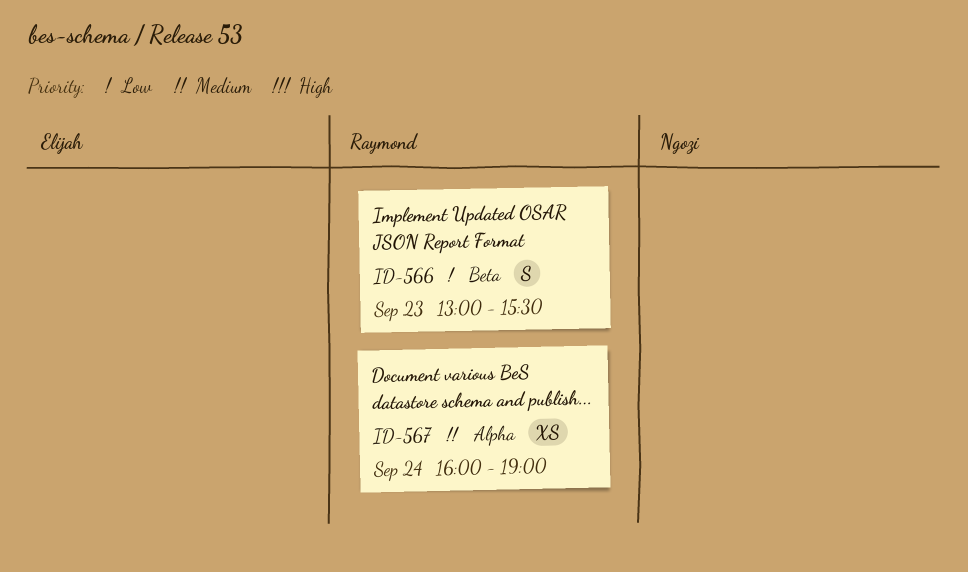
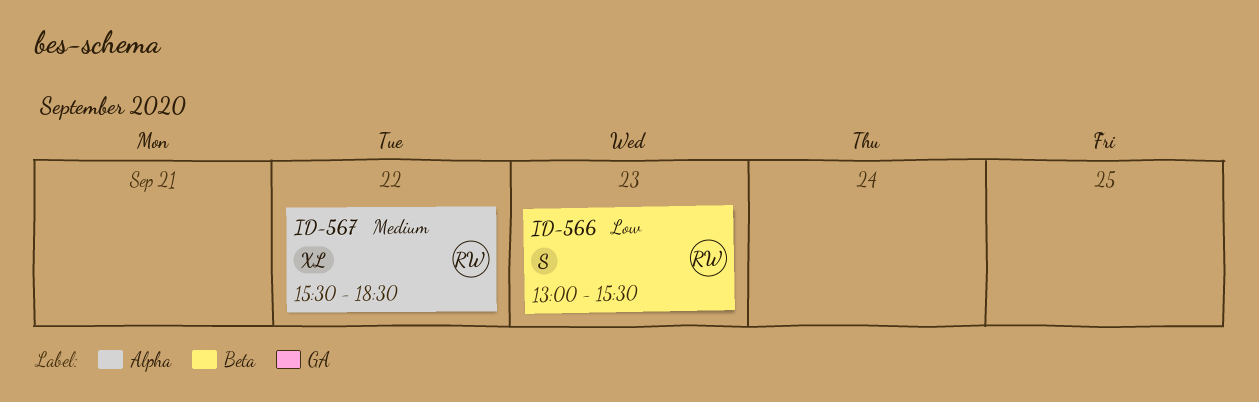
ID-567, estimate: XS -> XL
ID-567, day: Sep 24 -> Sep 22
ID-567, begins: 16:00 -> 15:30
ID-567, ends: 19:00 -> 18:30

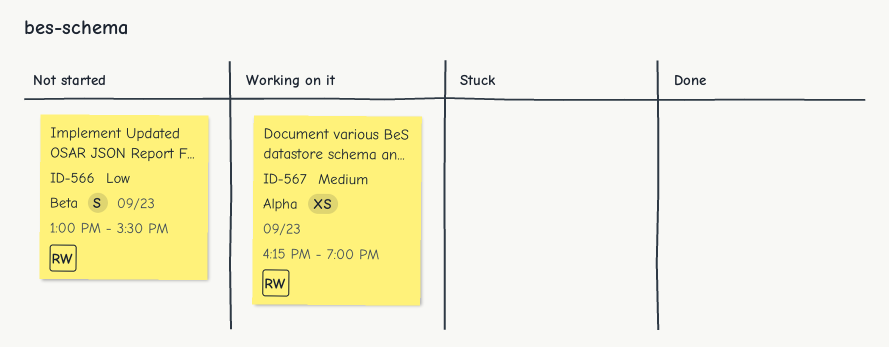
ID-567, estimate: XL -> XS
ID-567, day: Sep 22 -> Sep 23
ID-567, begins: 15:30 -> 16:15
ID-567, ends: 18:30 -> 19:00

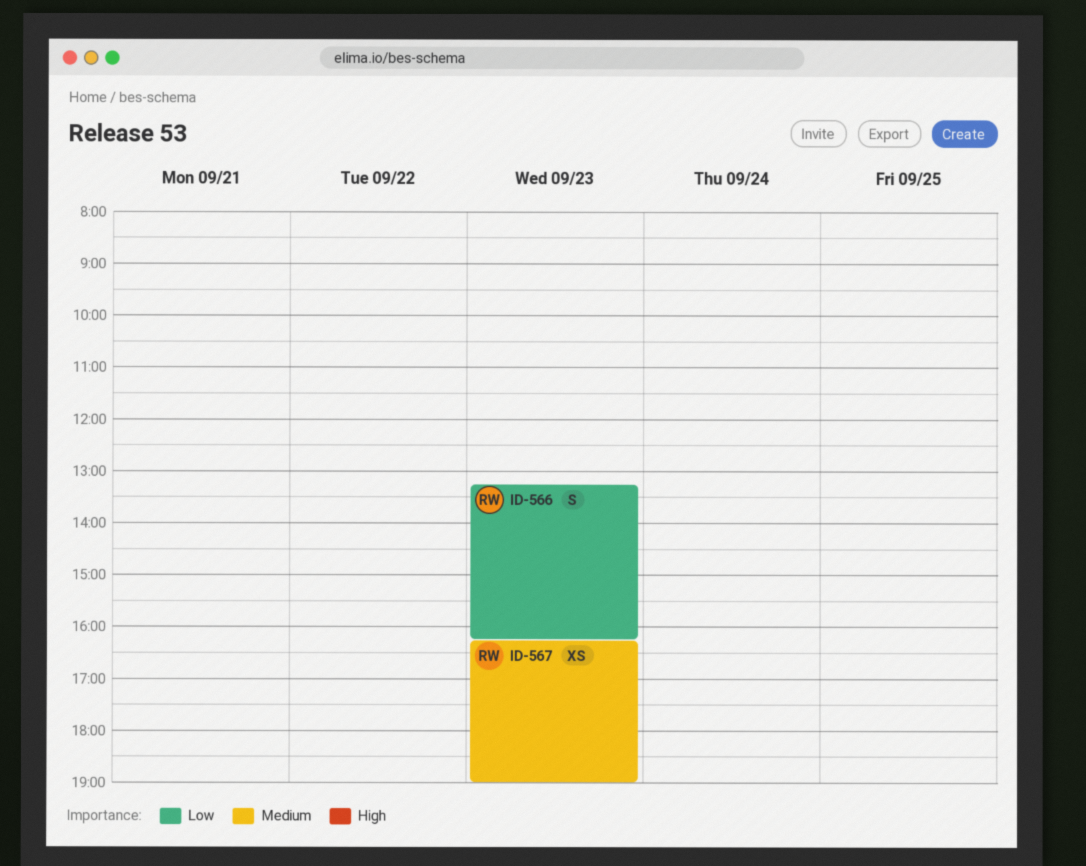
ID-566, begins: 13:00 -> 13:15
ID-566, ends: 15:30 -> 16:15

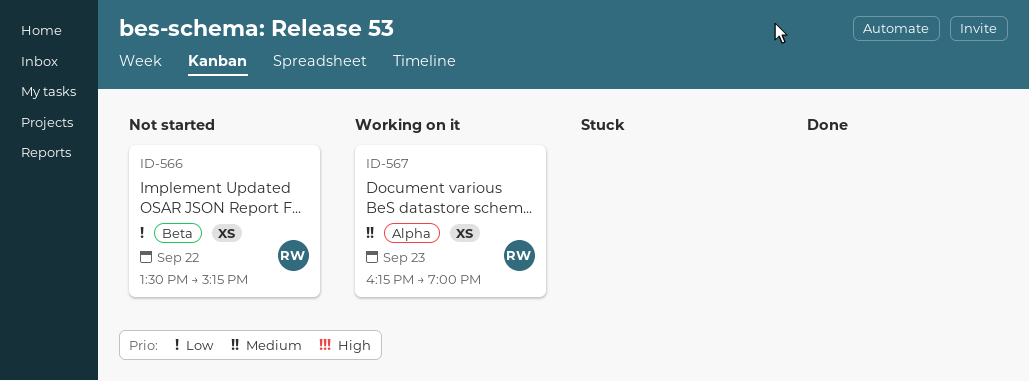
ID-566, estimate: S -> XS
ID-566, day: Sep 23 -> Sep 22
ID-566, begins: 13:15 -> 13:30
ID-566, ends: 16:15 -> 15:15

